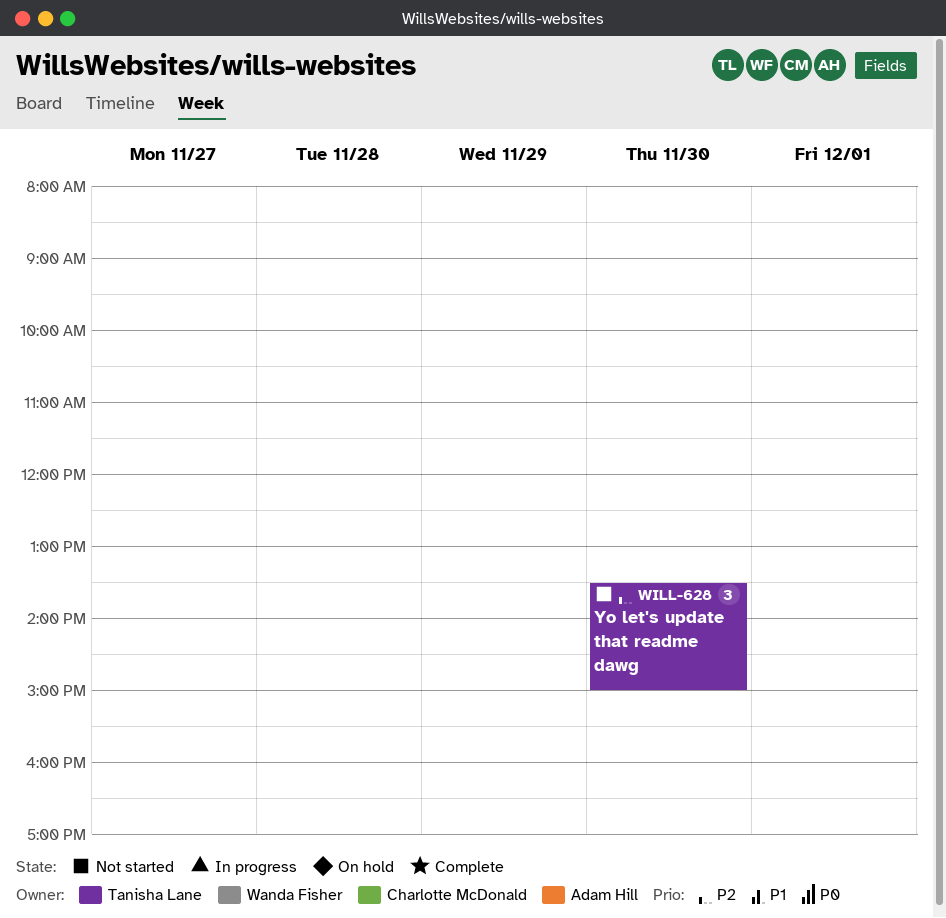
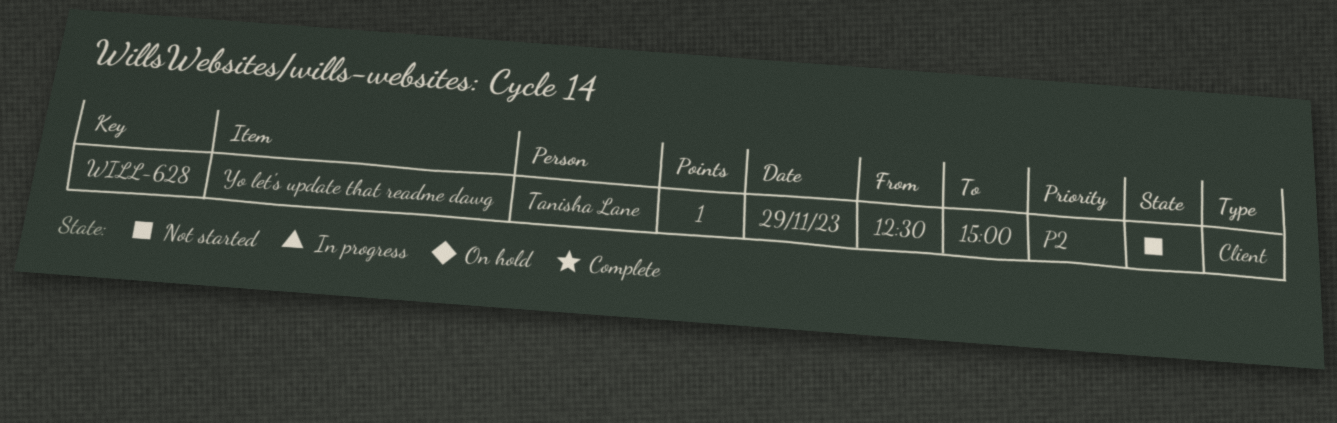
WILL-628, estimate: 3 -> 1
WILL-628, day: Nov 30 -> Nov 29
WILL-628, begins: 13:30 -> 12:30

